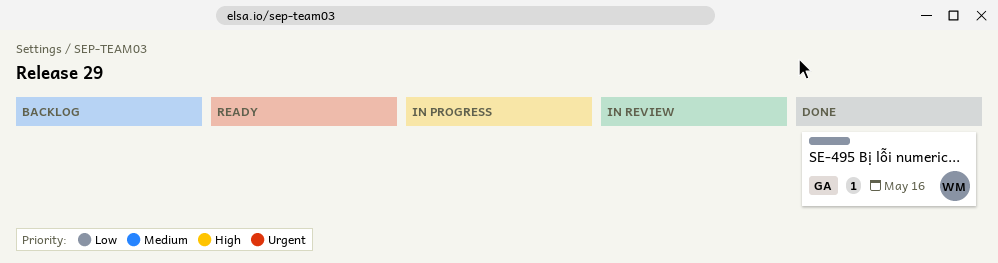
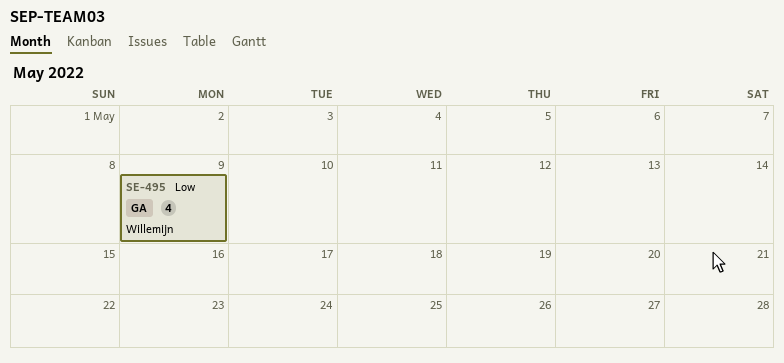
SE-495, estimate: 1 -> 4
SE-495, due: May 16 -> May 9

